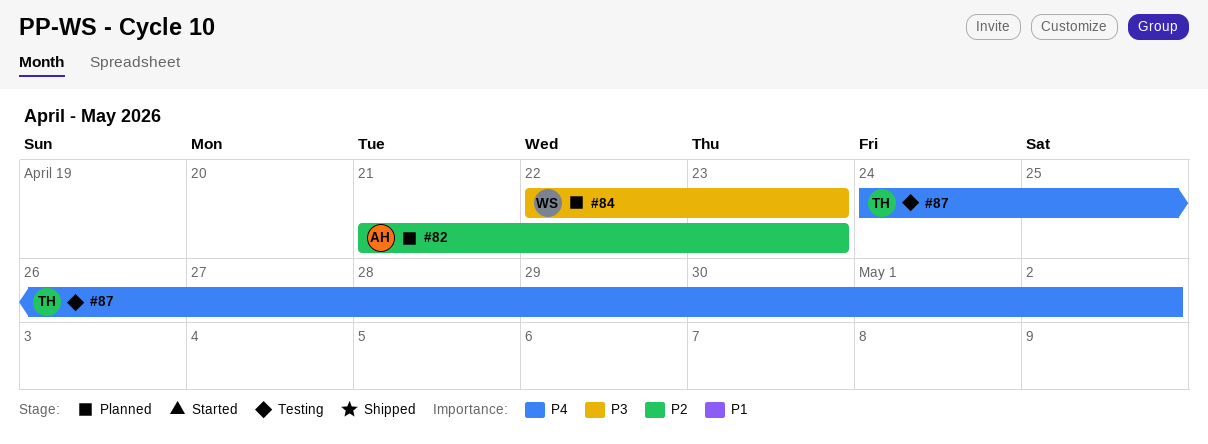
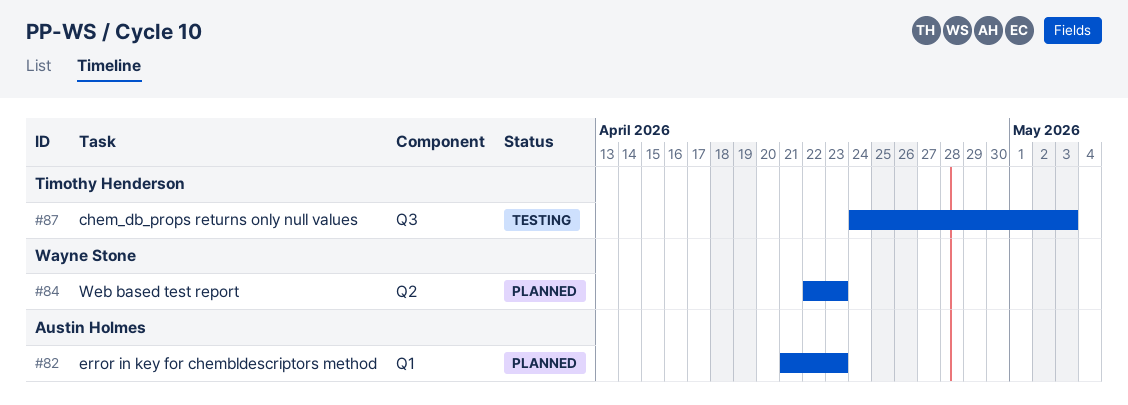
#87, due: May 2 -> May 3

